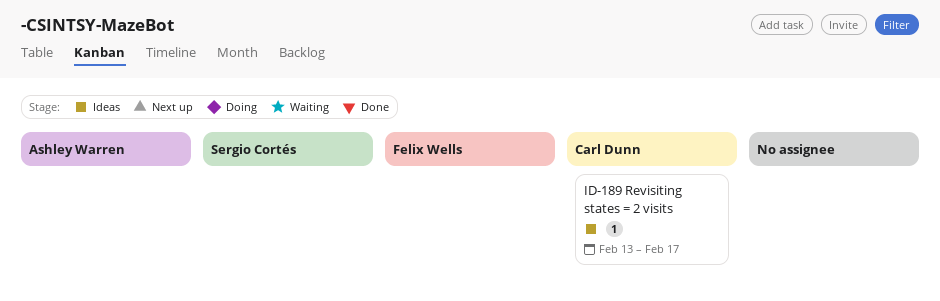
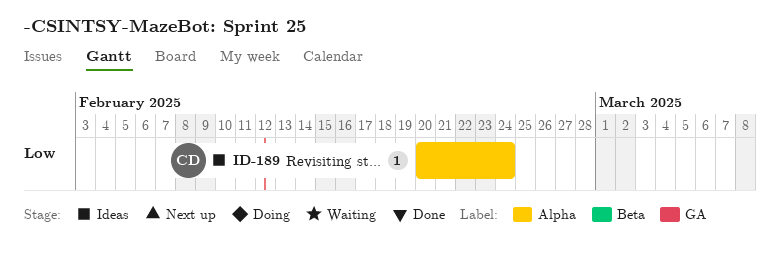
ID-189, start: Feb 13 -> Feb 20
ID-189, due: Feb 17 -> Feb 24

